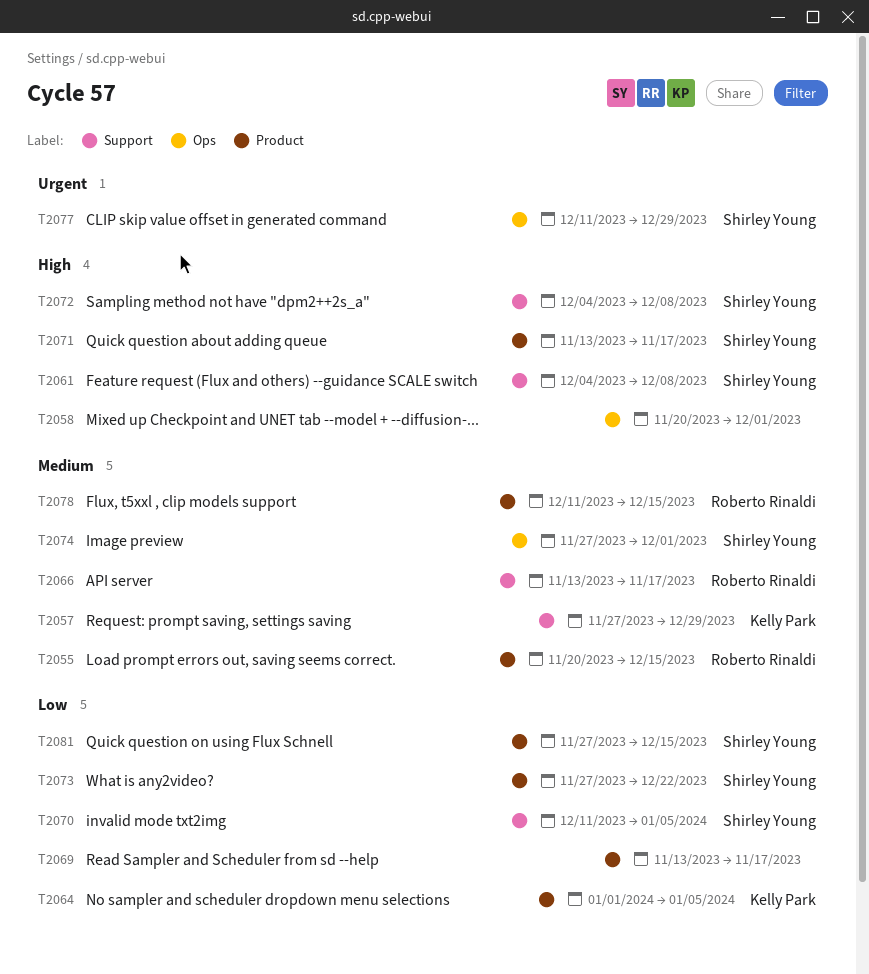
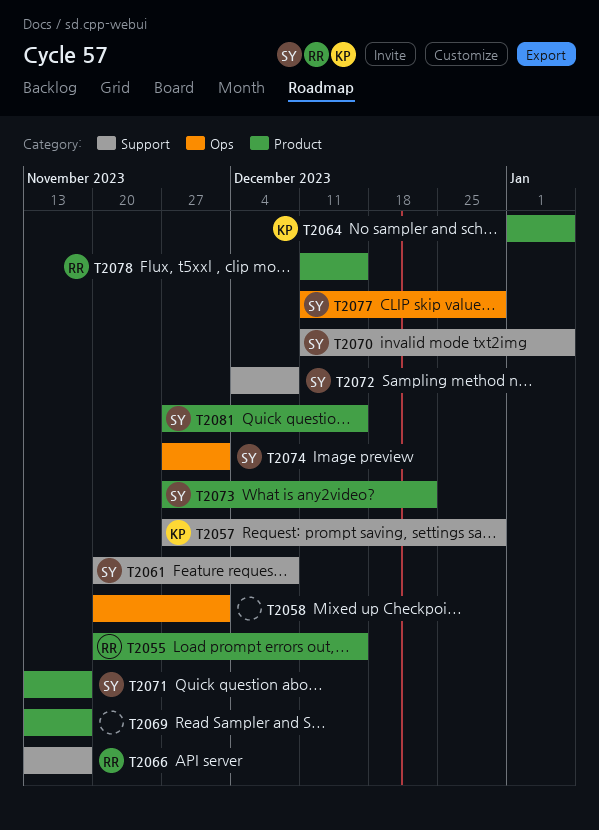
T2061, start: Dec 4 -> Nov 20

